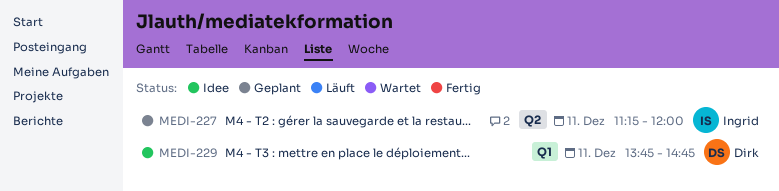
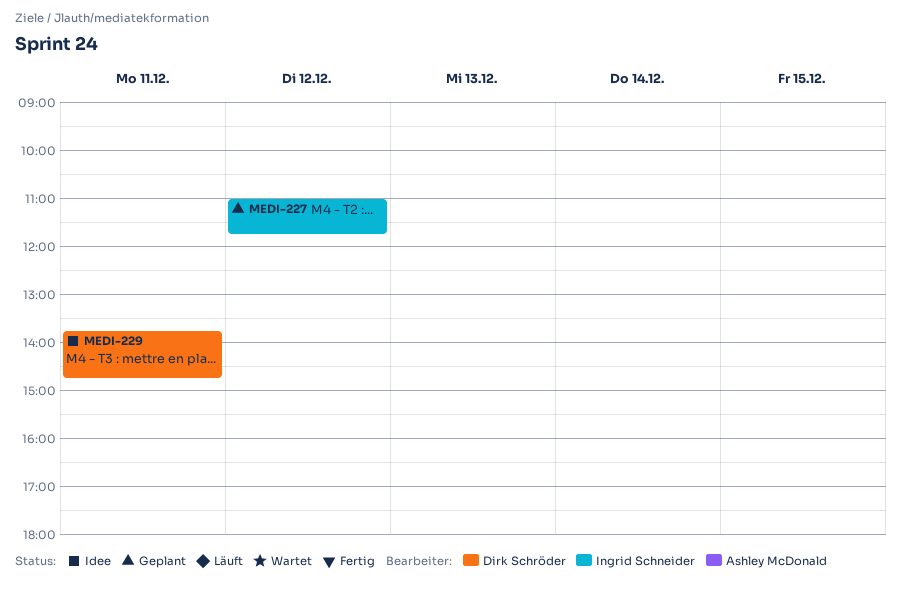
MEDI-227, day: Dec 11 -> Dec 12
MEDI-227, begins: 11:15 -> 11:00
MEDI-227, ends: 12:00 -> 11:45

